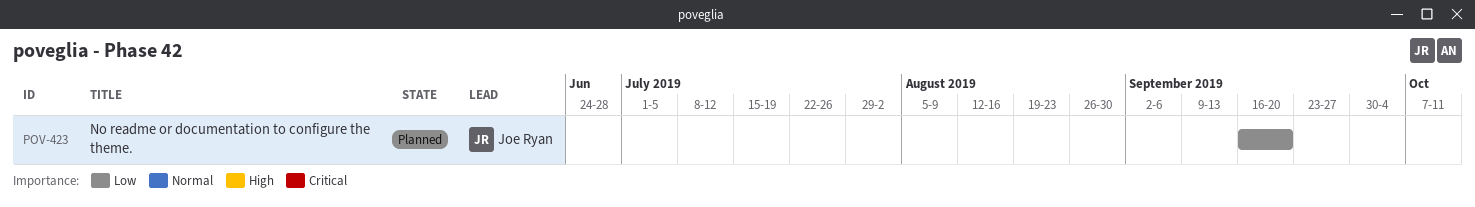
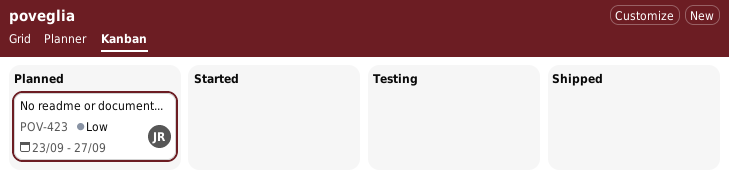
POV-423, start: Sep 16 -> Sep 23
POV-423, due: Sep 20 -> Sep 27

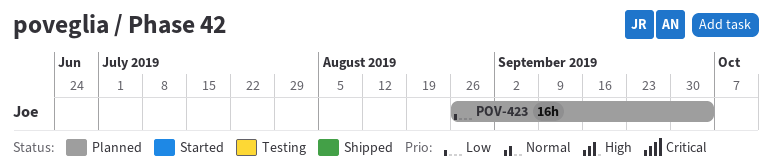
POV-423, start: Sep 23 -> Aug 26
POV-423, due: Sep 27 -> Oct 4

